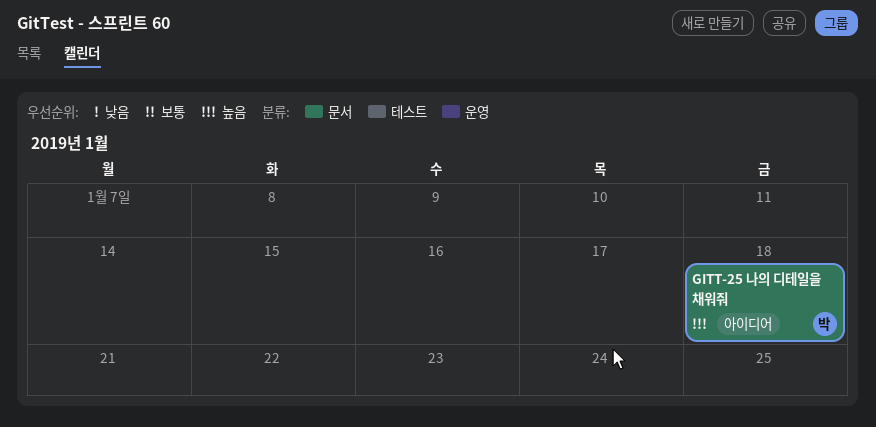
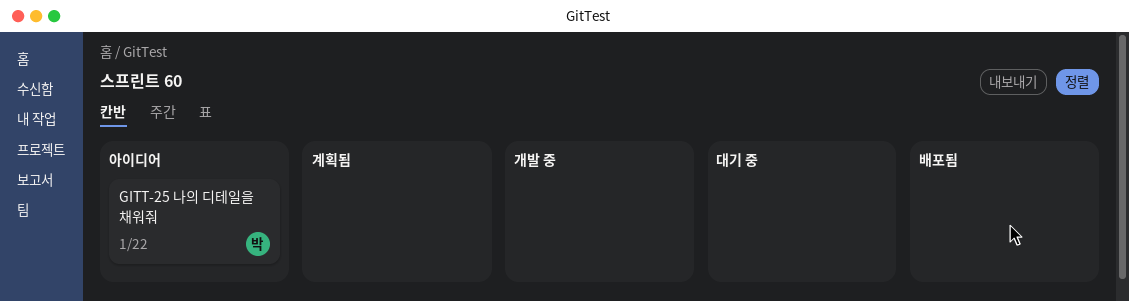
GITT-25, due: Jan 18 -> Jan 22

